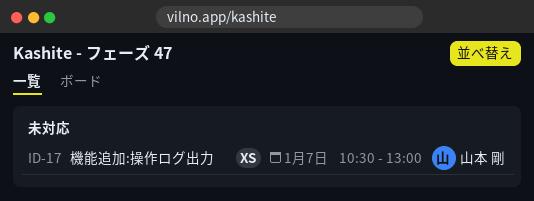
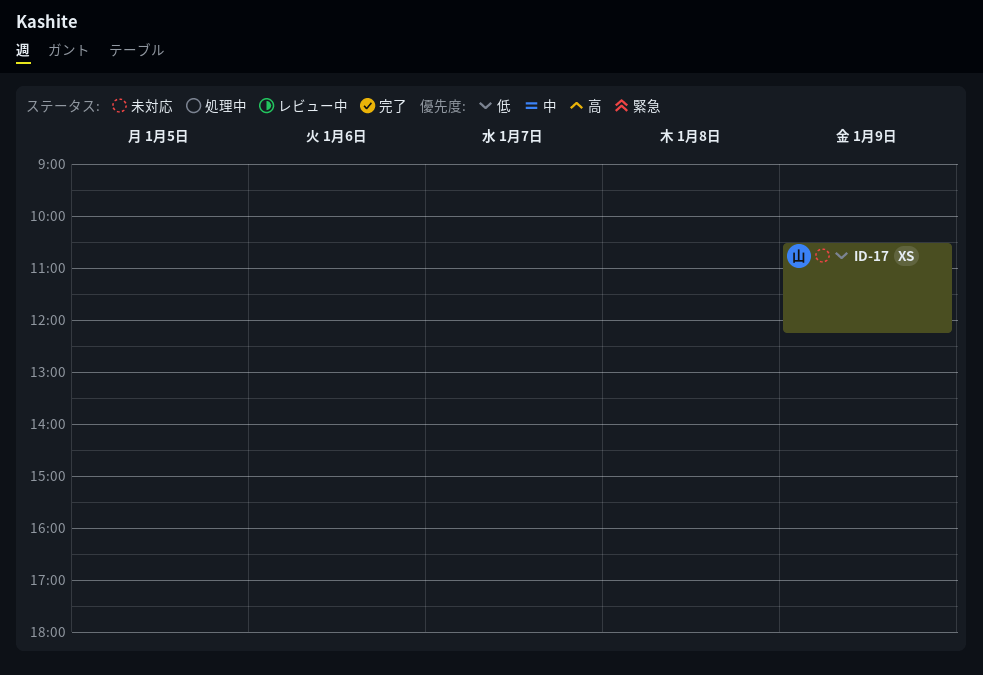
ID-17, day: Jan 7 -> Jan 9
ID-17, ends: 13:00 -> 12:15

